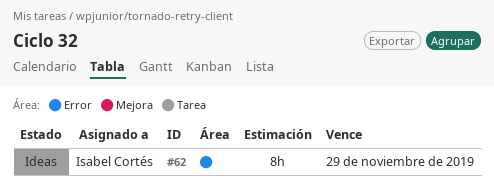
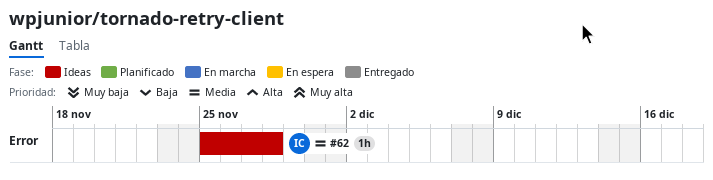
#62, estimate: 8h -> 1h
#62, due: Nov 29 -> Nov 28

